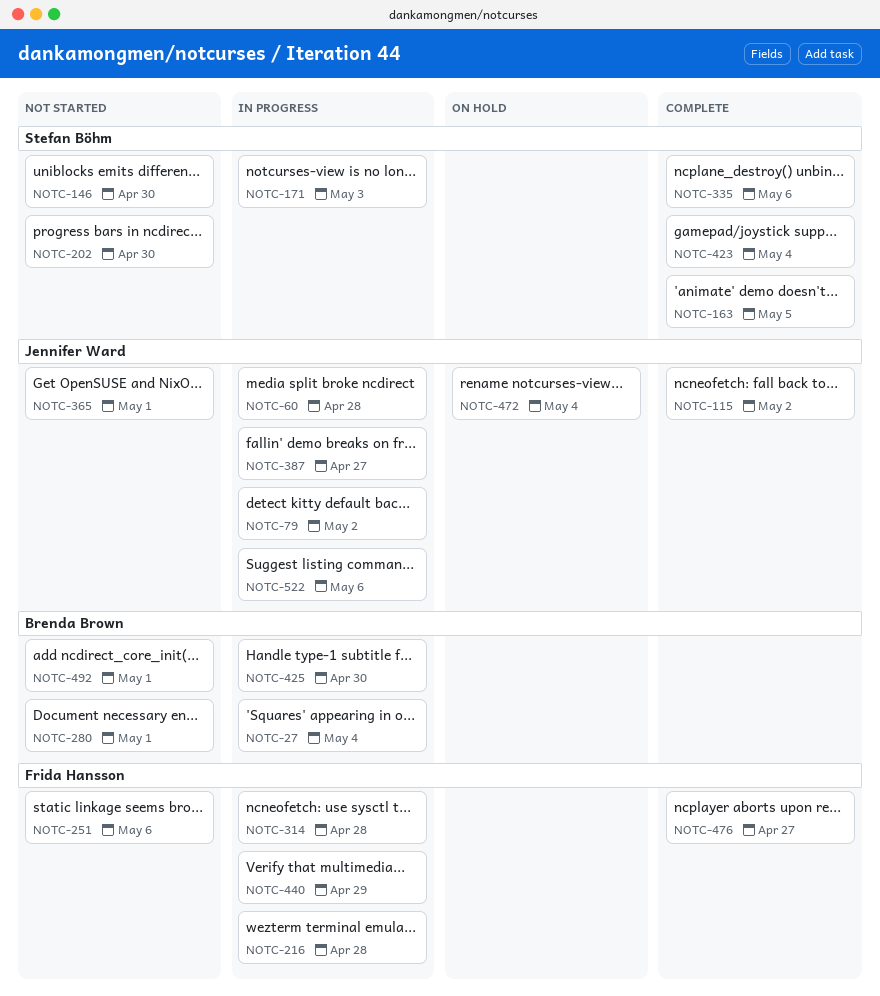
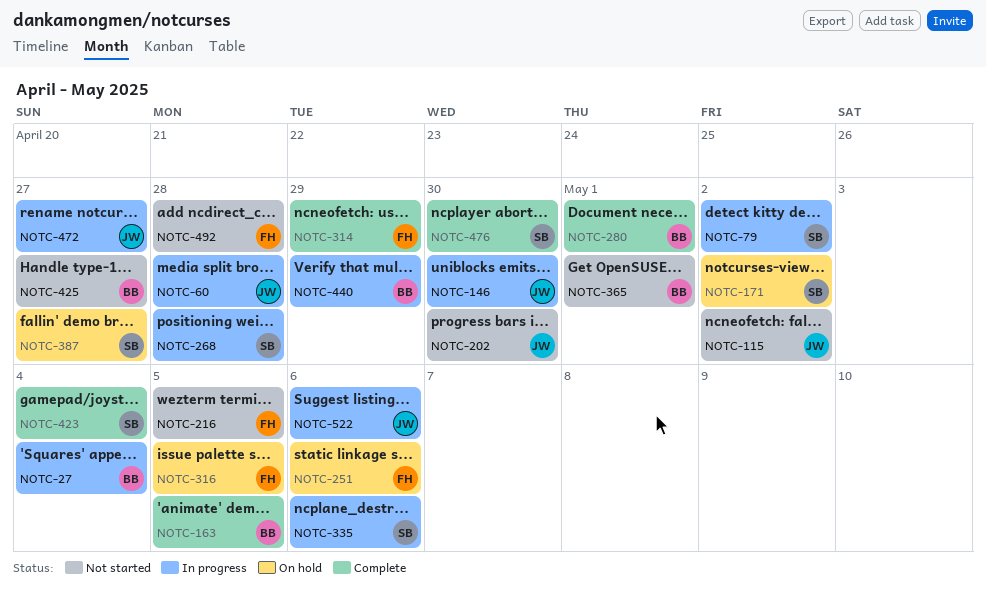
NOTC-79, owner: Jennifer Ward -> Stefan Böhm
NOTC-115, status: Complete -> Not started
NOTC-146, status: Not started -> In progress
NOTC-146, owner: Stefan Böhm -> Jennifer Ward
NOTC-163, owner: Stefan Böhm -> Brenda Brown
NOTC-171, status: In progress -> On hold
NOTC-171, due: May 3 -> May 2
NOTC-202, owner: Stefan Böhm -> Jennifer Ward
NOTC-216, status: In progress -> Not started
NOTC-216, due: Apr 28 -> May 5
NOTC-251, status: Not started -> On hold
NOTC-268: none -> present
NOTC-280, status: Not started -> Complete
NOTC-314, status: In progress -> Complete
NOTC-314, due: Apr 28 -> Apr 29
NOTC-316: none -> present
NOTC-335, status: Complete -> In progress
NOTC-365, owner: Jennifer Ward -> Brenda Brown
NOTC-387, status: In progress -> On hold
NOTC-387, owner: Jennifer Ward -> Stefan Böhm
NOTC-425, status: In progress -> Not started
NOTC-425, due: Apr 30 -> Apr 27
NOTC-440, owner: Frida Hansson -> Brenda Brown
NOTC-472, status: On hold -> In progress
NOTC-472, due: May 4 -> Apr 27
NOTC-476, owner: Frida Hansson -> Stefan Böhm
NOTC-476, due: Apr 27 -> Apr 30
NOTC-492, owner: Brenda Brown -> Frida Hansson
NOTC-492, due: May 1 -> Apr 28

